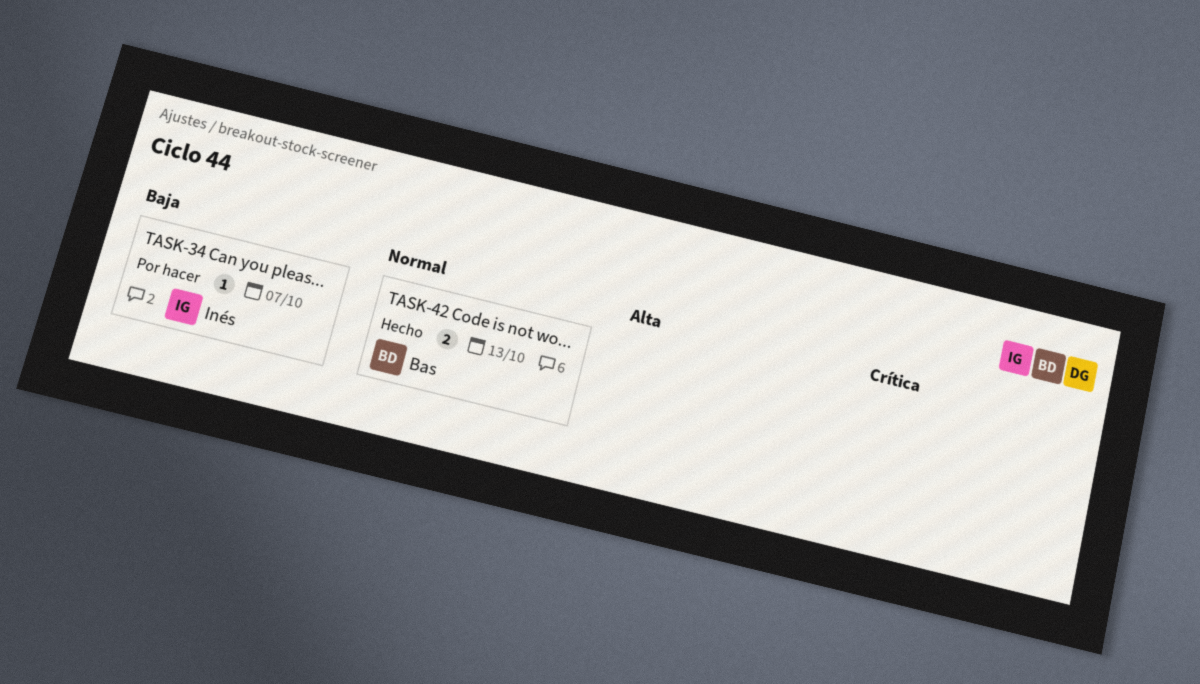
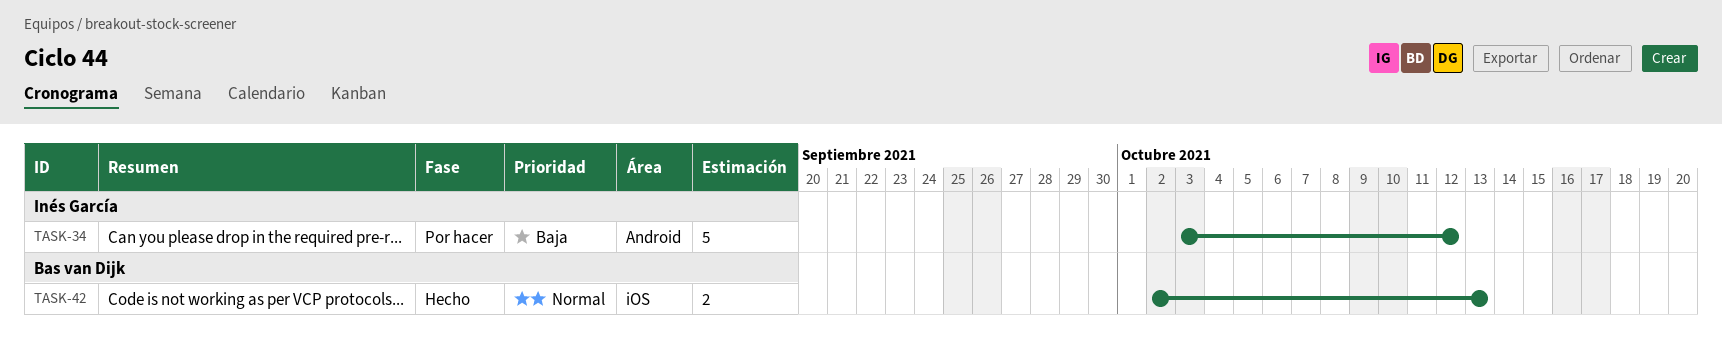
TASK-34, estimate: 1 -> 5
TASK-34, due: Oct 7 -> Oct 12

